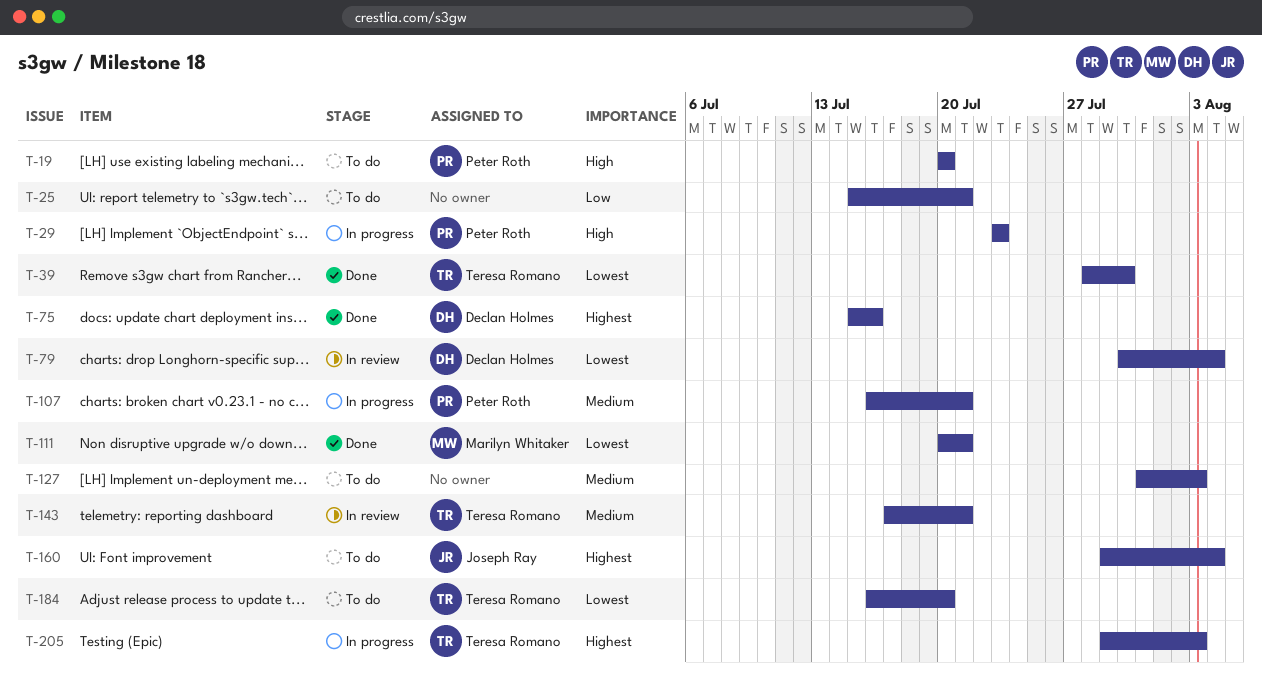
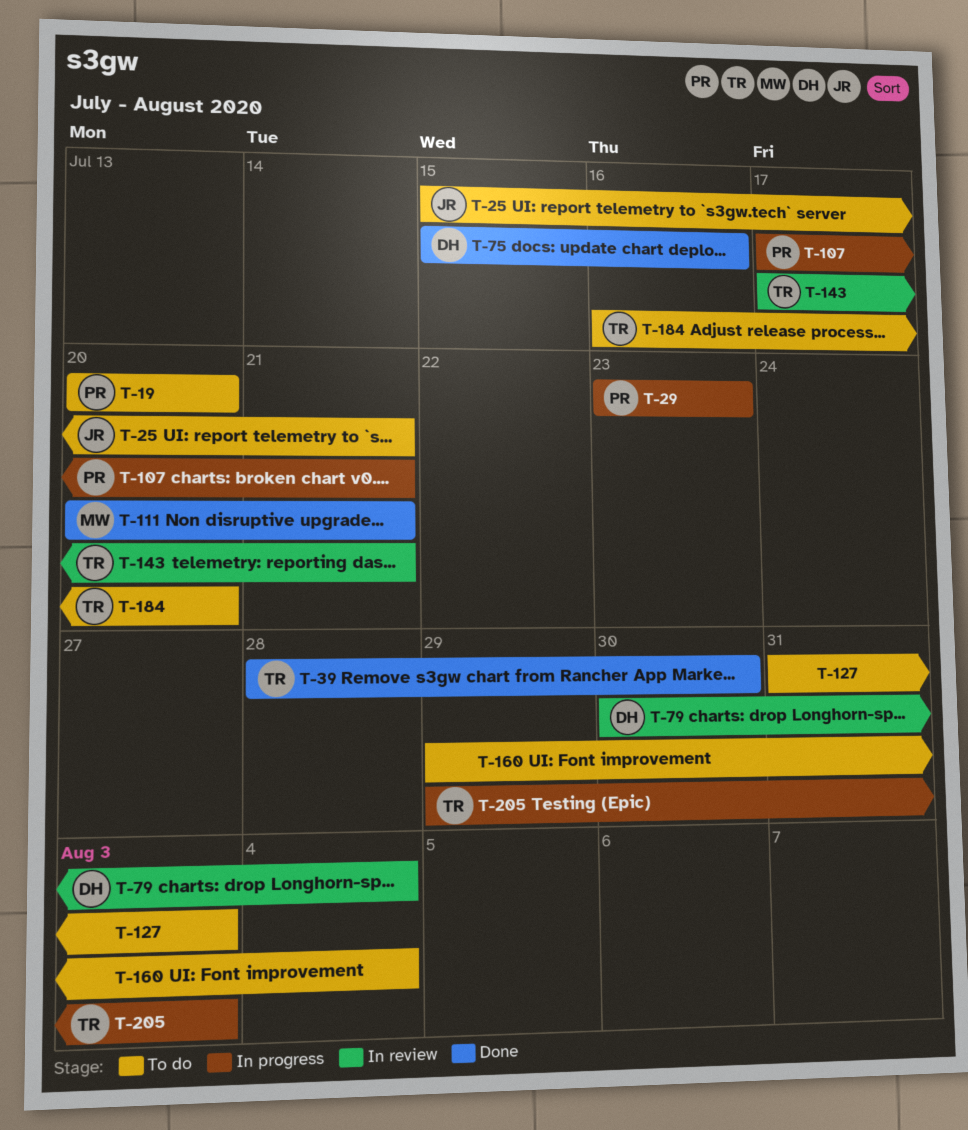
T-25, owner: none -> Joseph Ray
T-107, start: Jul 16 -> Jul 17
T-160, owner: Joseph Ray -> none

